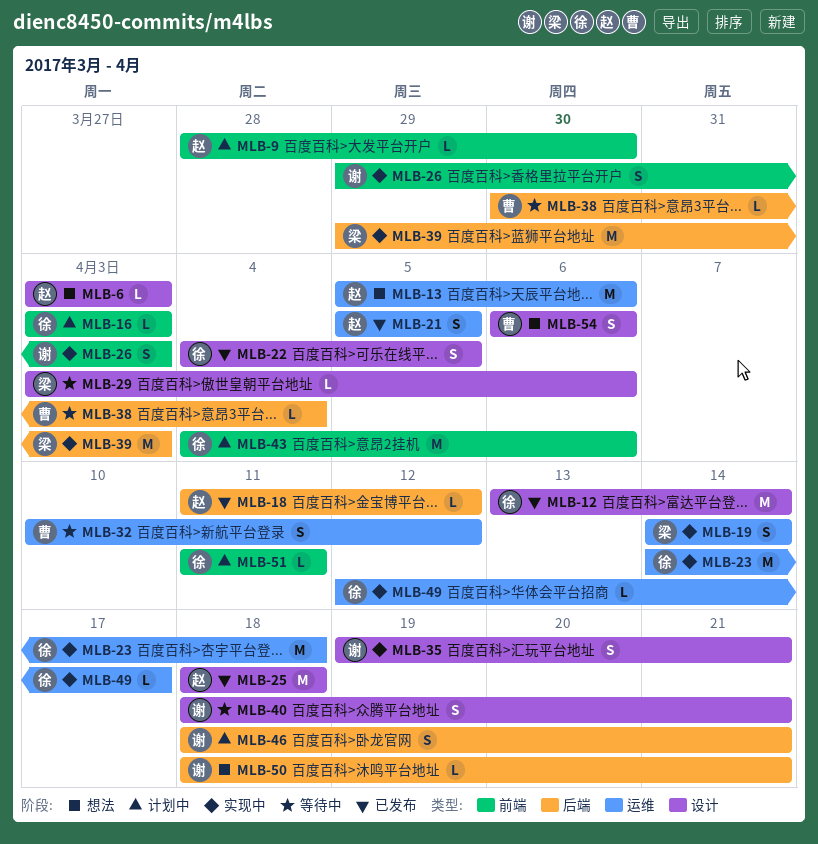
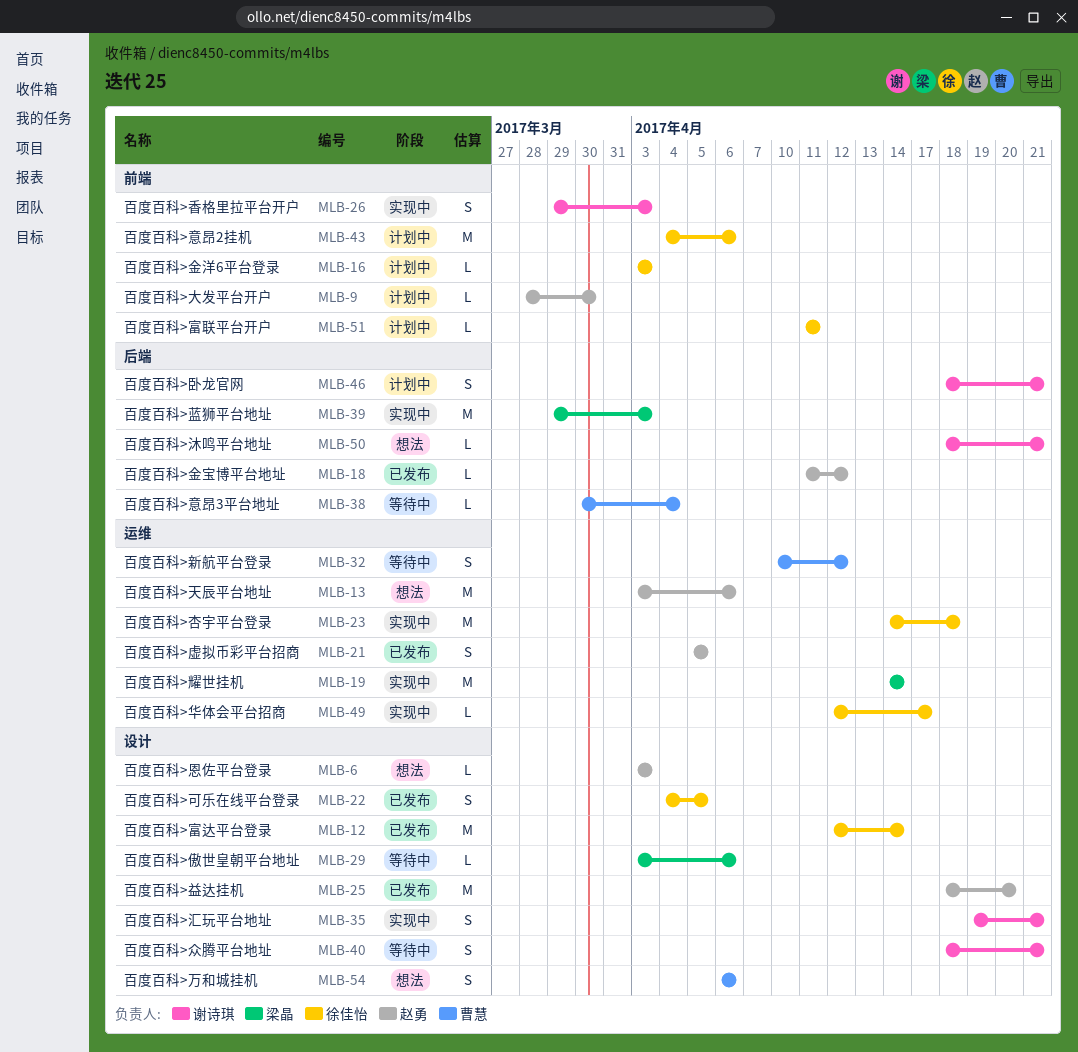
MLB-12, start: Apr 13 -> Apr 12
MLB-13, start: Apr 5 -> Apr 3
MLB-19, estimate: S -> M
MLB-25, due: Apr 18 -> Apr 20

